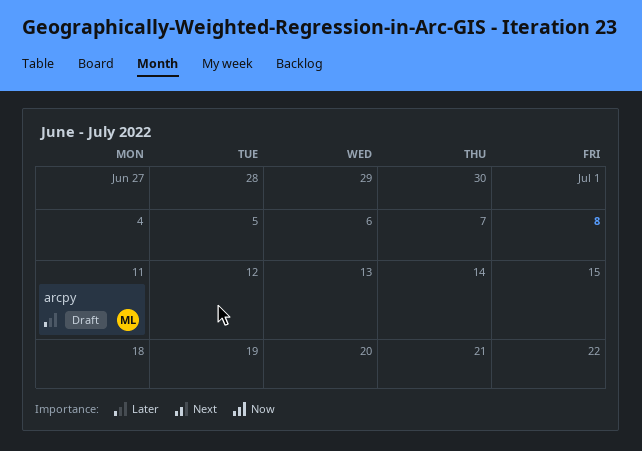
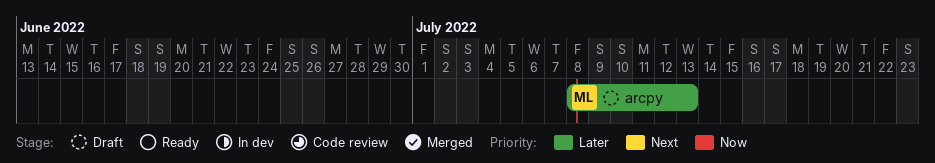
arcpy, due: Jul 11 -> Jul 13

